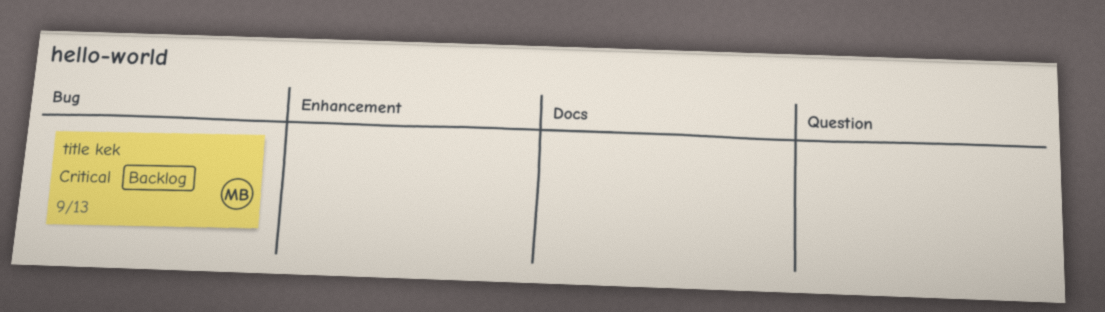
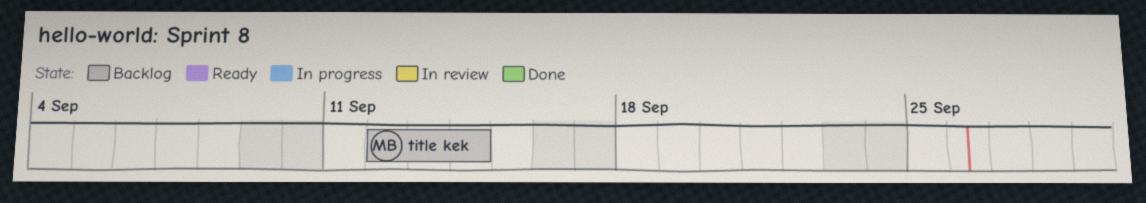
title kek, due: Sep 13 -> Sep 14

